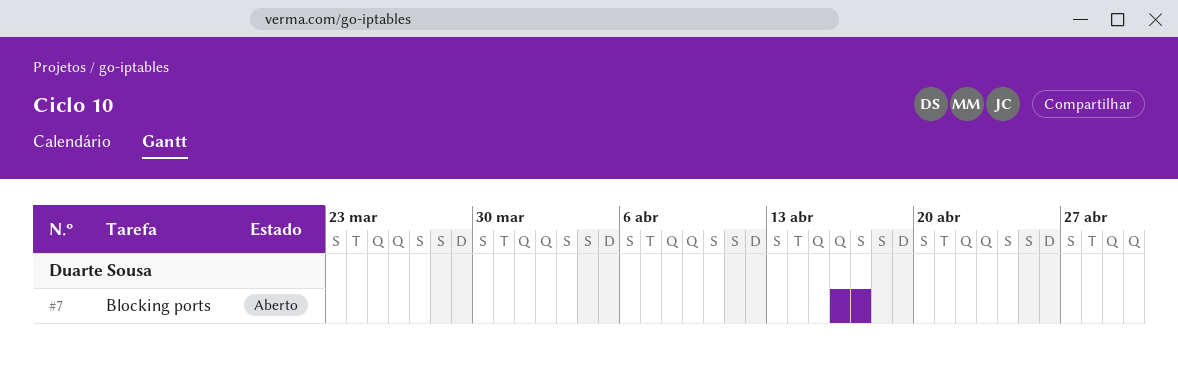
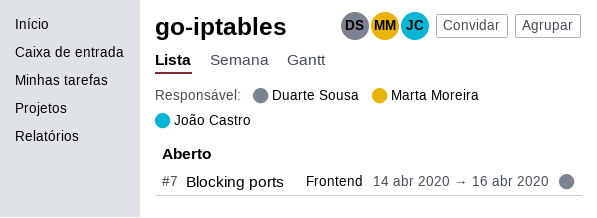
#7, start: Apr 16 -> Apr 14
#7, due: Apr 17 -> Apr 16

